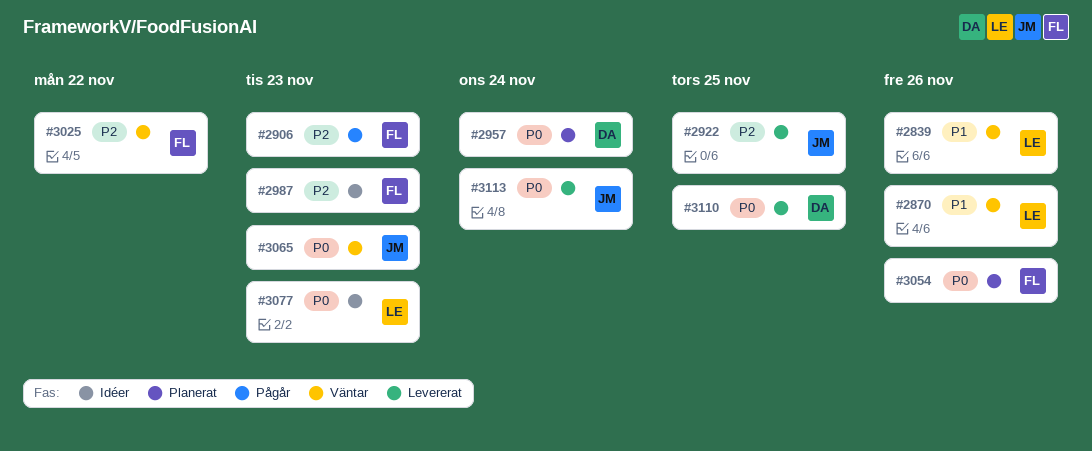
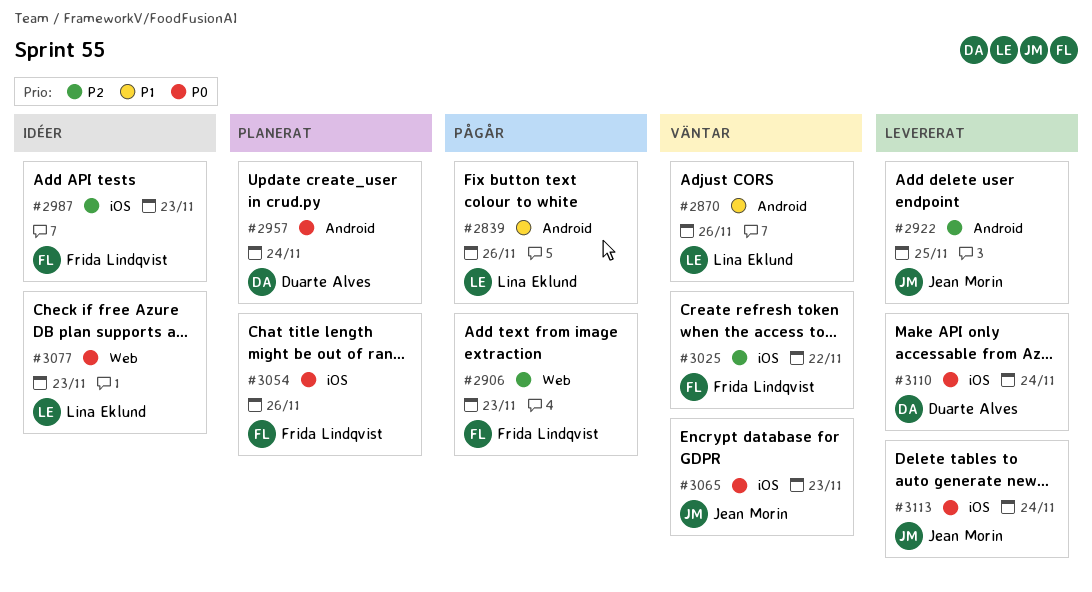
#2839, status: Väntar -> Pågår
#3110, due: Nov 25 -> Nov 24

